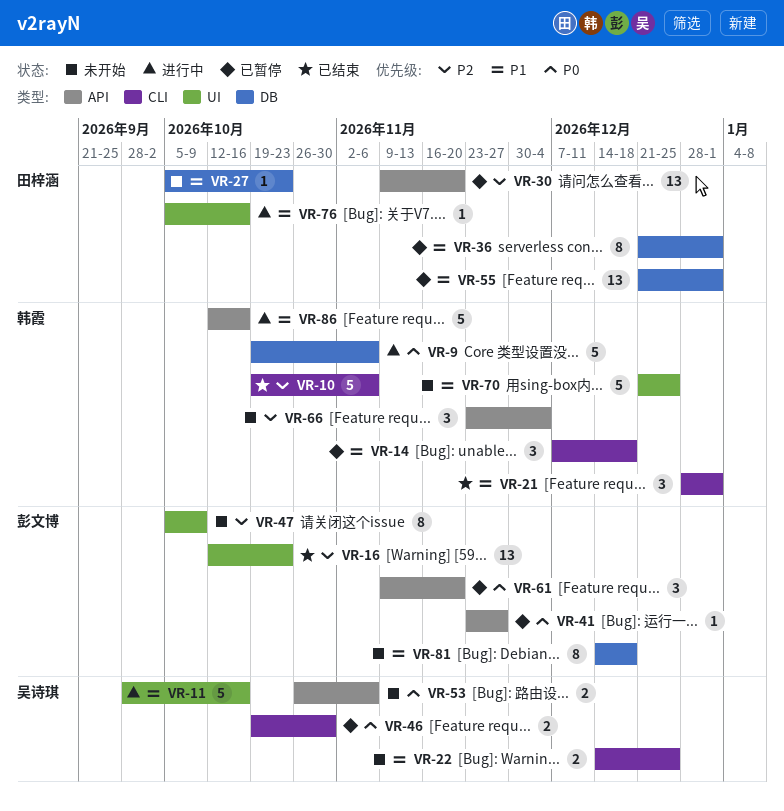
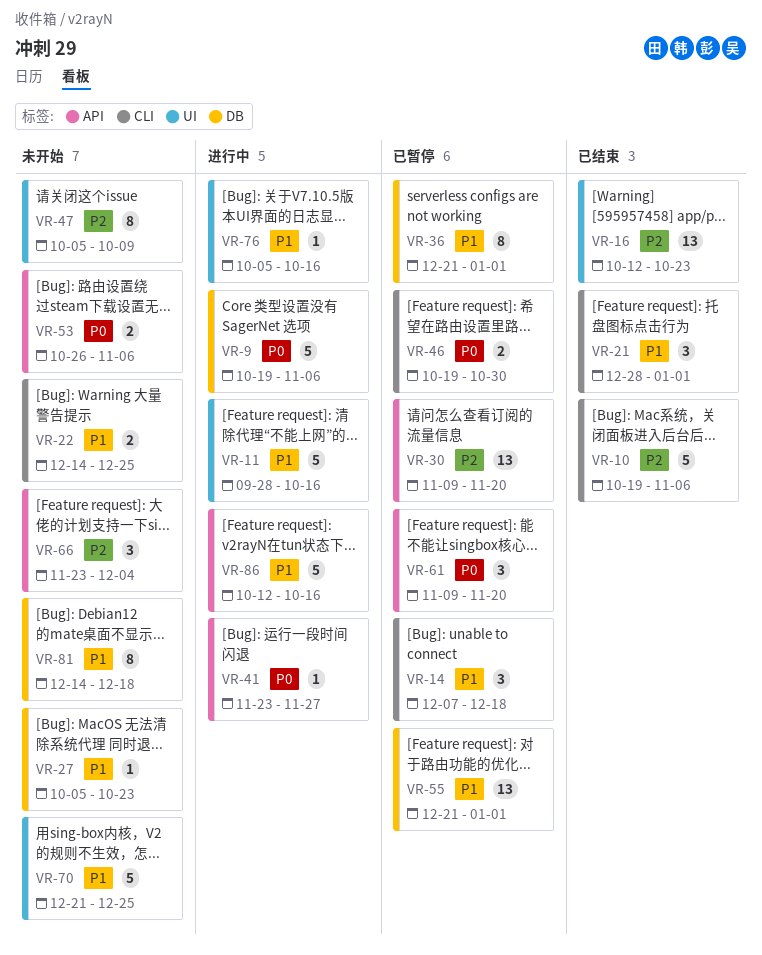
VR-41, status: 已暂停 -> 进行中

